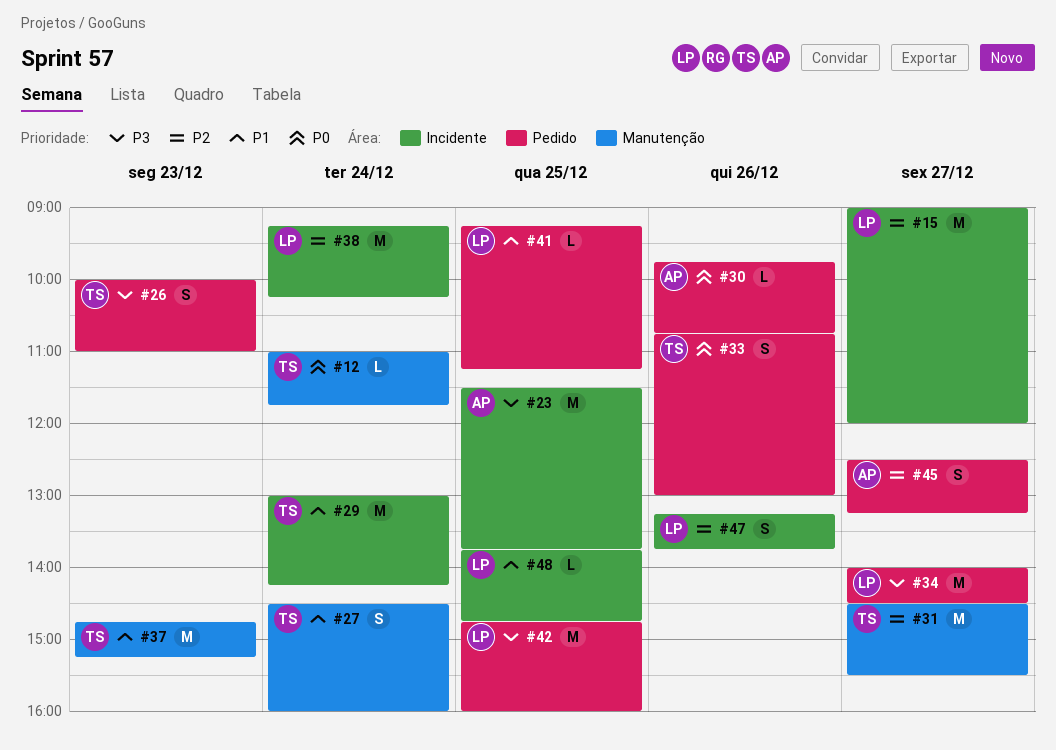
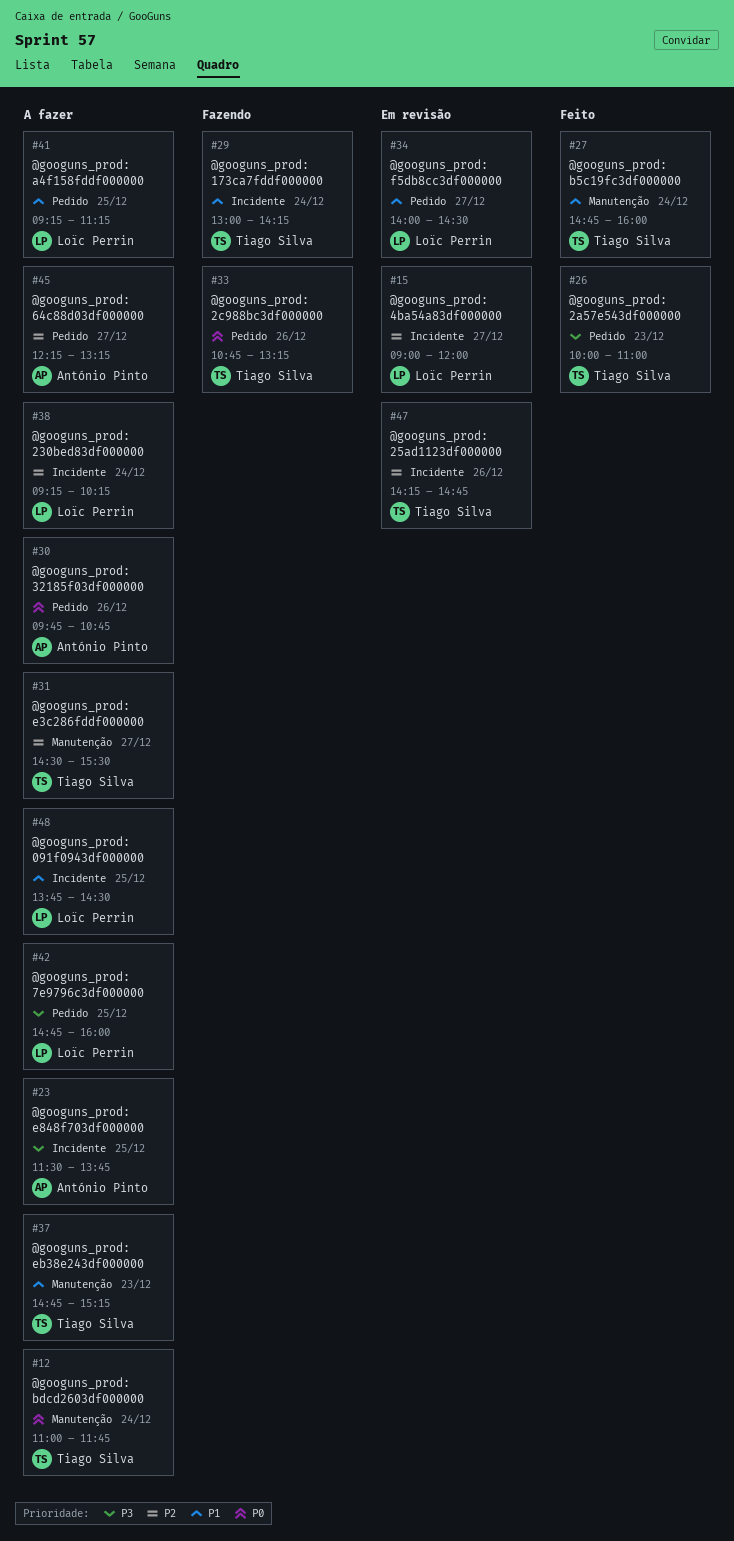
#27, begins: 14:30 -> 14:45
#33, ends: 13:00 -> 13:15
#34, priority: P3 -> P1
#45, begins: 12:30 -> 12:15
#47, owner: Loïc Perrin -> Tiago Silva
#47, begins: 13:15 -> 14:15
#47, ends: 13:45 -> 14:45
#48, ends: 14:45 -> 14:30

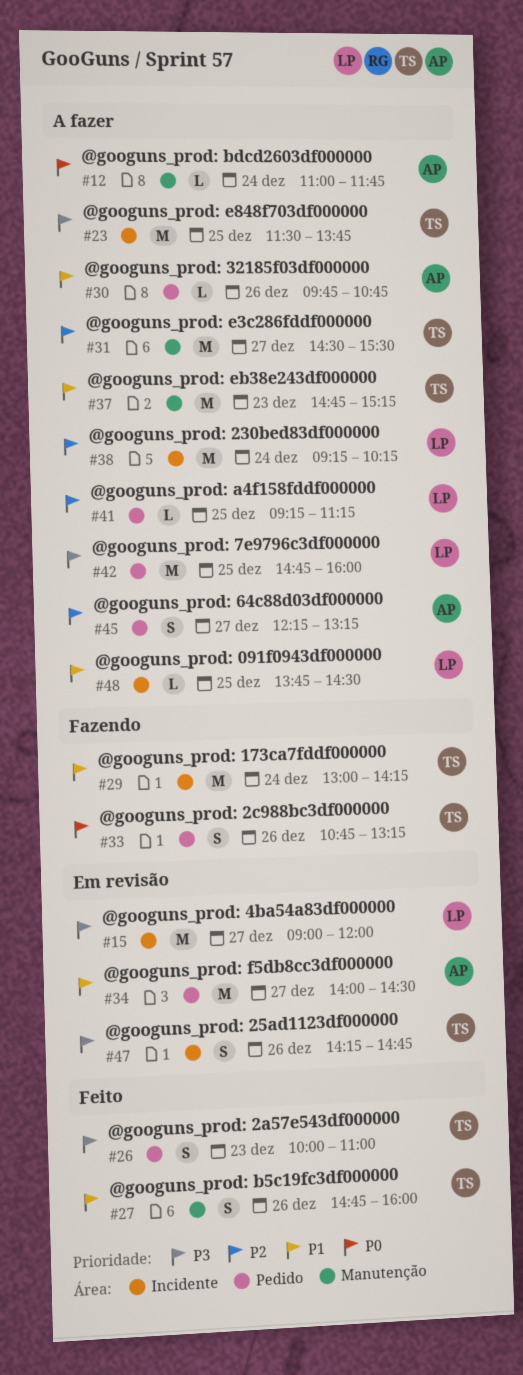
#12, owner: Tiago Silva -> António Pinto
#15, priority: P2 -> P3
#23, owner: António Pinto -> Tiago Silva
#27, day: Dec 24 -> Dec 26
#30, priority: P0 -> P1
#34, owner: Loïc Perrin -> António Pinto
#41, priority: P1 -> P2
#47, priority: P2 -> P3

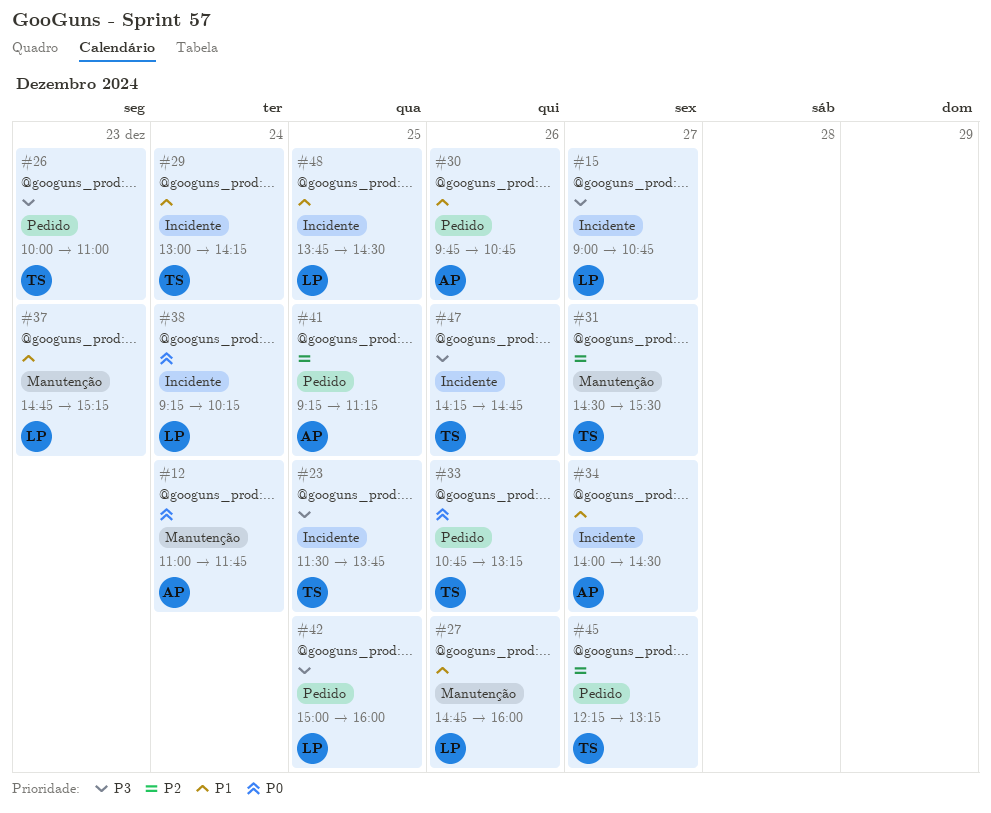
#15, ends: 12:00 -> 10:45
#27, owner: TS -> LP
#34, label: Pedido -> Incidente
#37, owner: TS -> LP
#38, priority: P2 -> P0
#41, owner: LP -> AP
#42, begins: 14:45 -> 15:00
#45, owner: AP -> TS

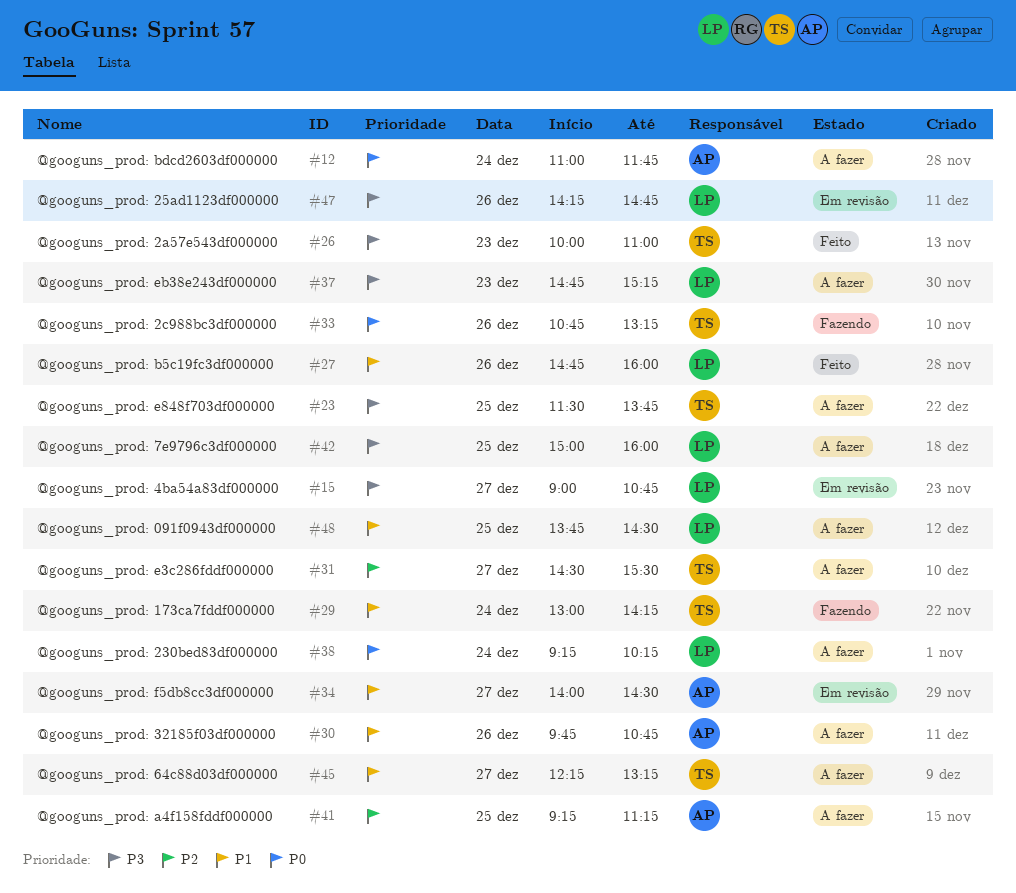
#37, priority: P1 -> P3
#45, priority: P2 -> P1
#47, owner: TS -> LP

